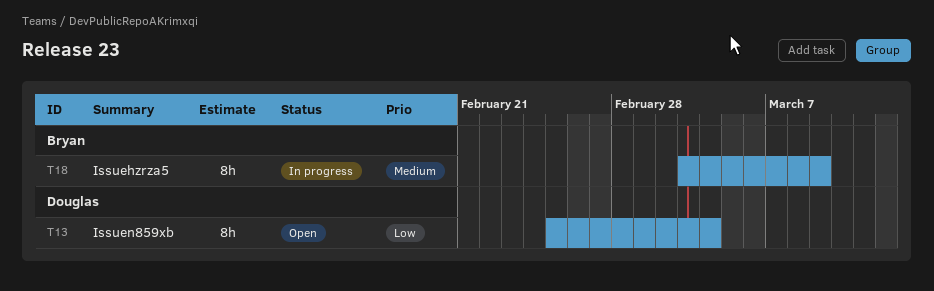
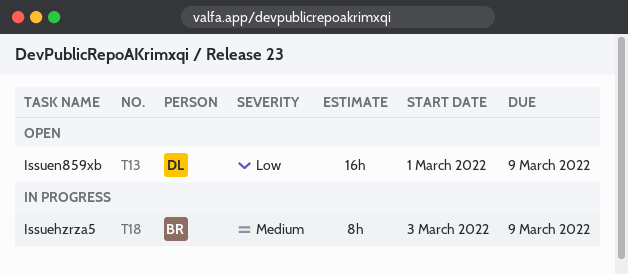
T13, estimate: 8h -> 16h
T13, start: Feb 25 -> Mar 1
T13, due: Mar 4 -> Mar 9

